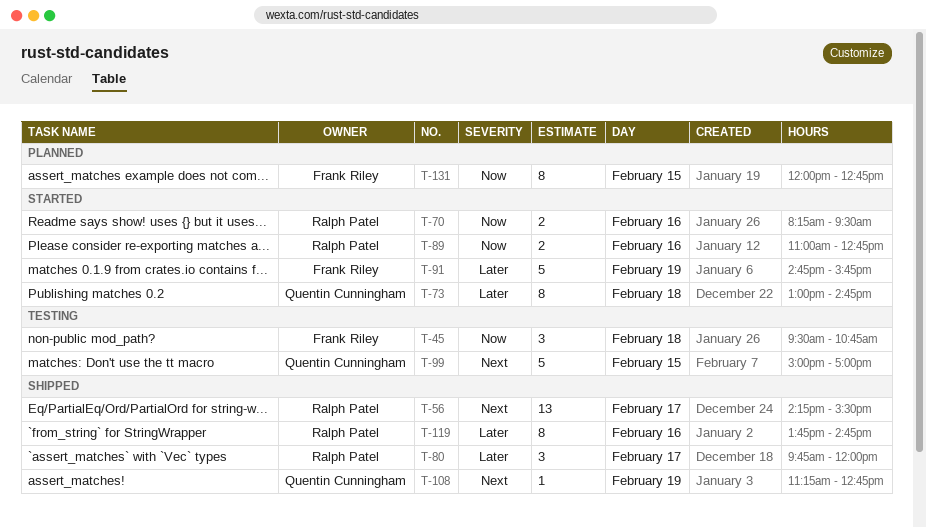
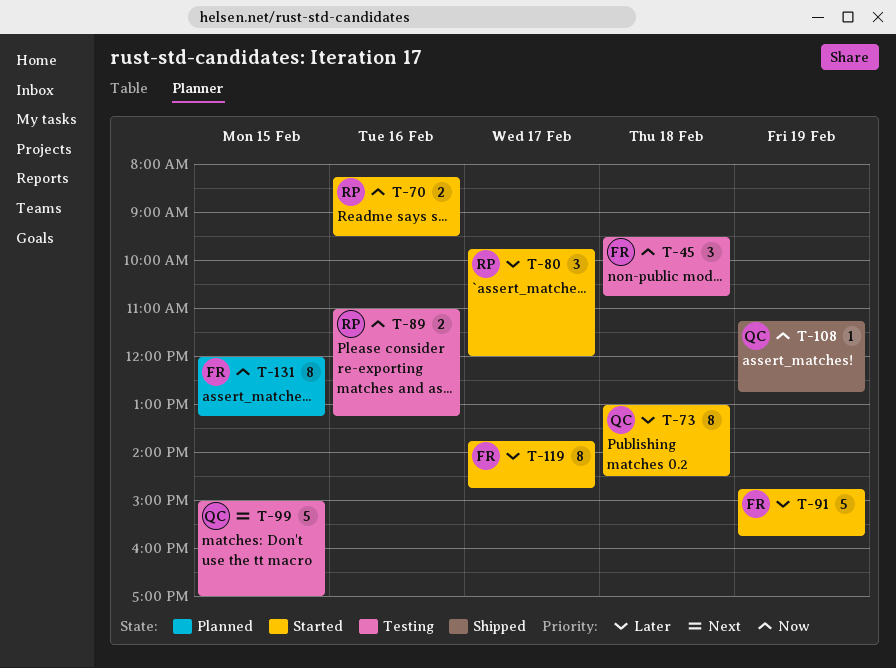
T-56: present -> none
T-73, ends: 14:45 -> 14:30
T-80, status: Shipped -> Started
T-89, status: Started -> Testing
T-89, ends: 12:45 -> 13:15
T-108, priority: Next -> Now
T-119, status: Shipped -> Started
T-119, owner: Ralph Patel -> Frank Riley
T-119, day: Feb 16 -> Feb 17
T-131, ends: 12:45 -> 13:15

